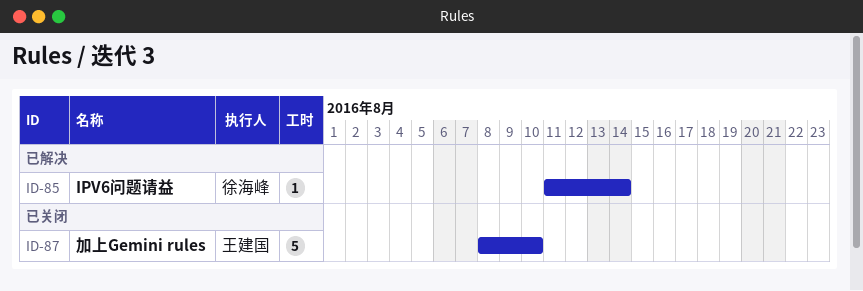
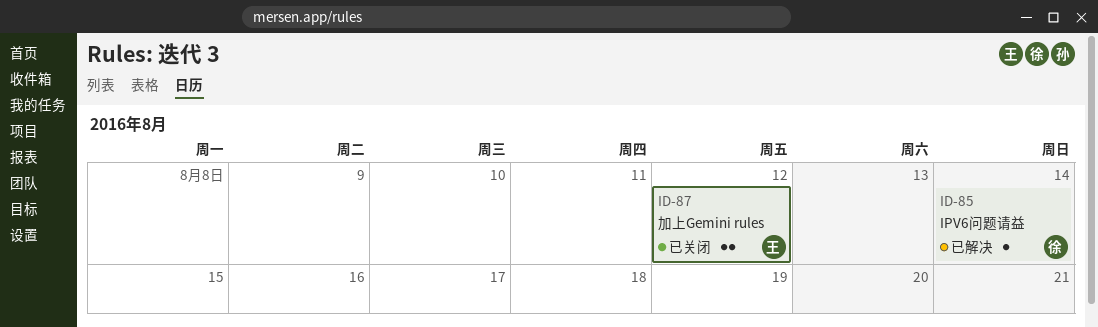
ID-87, estimate: 5 -> 2
ID-87, due: Aug 10 -> Aug 12

